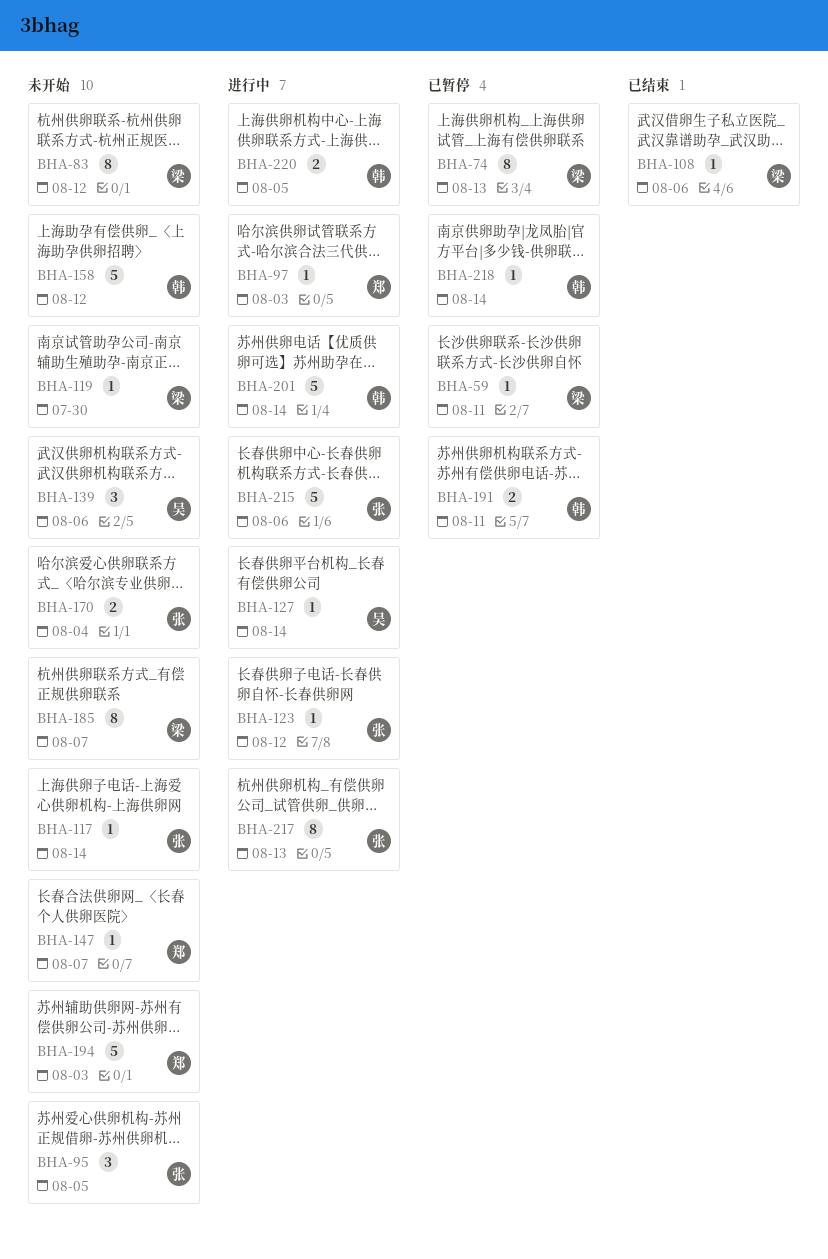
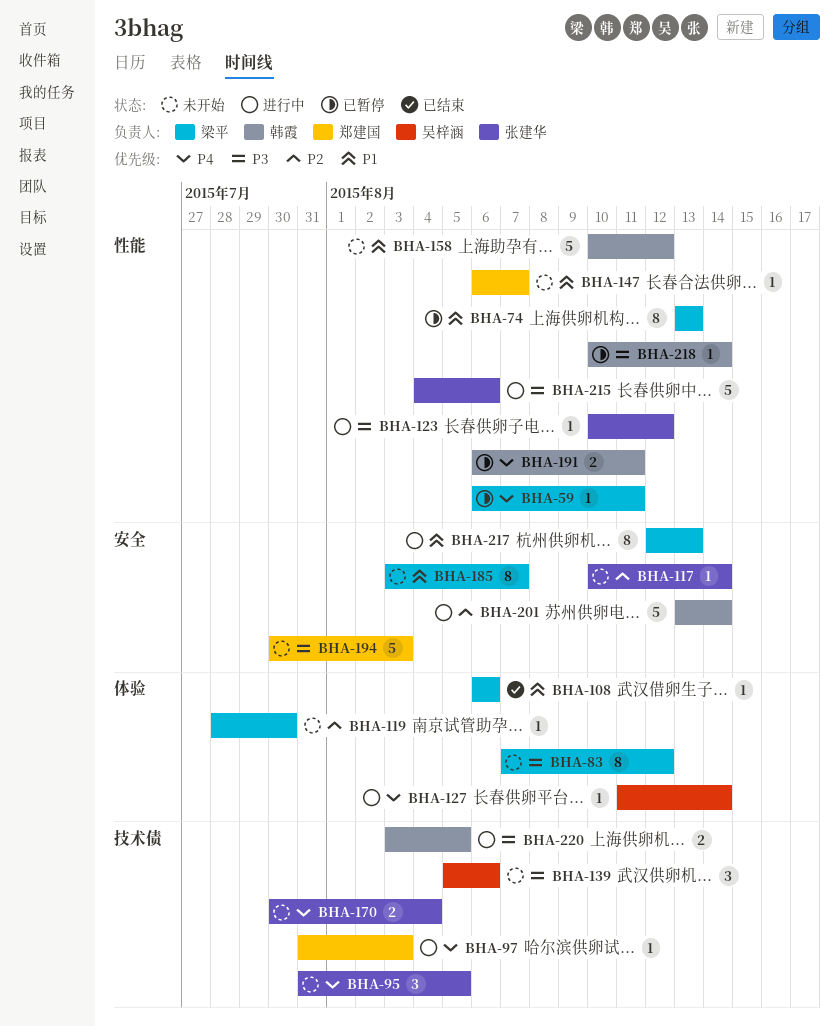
BHA-217, owner: 张建华 -> 梁平

